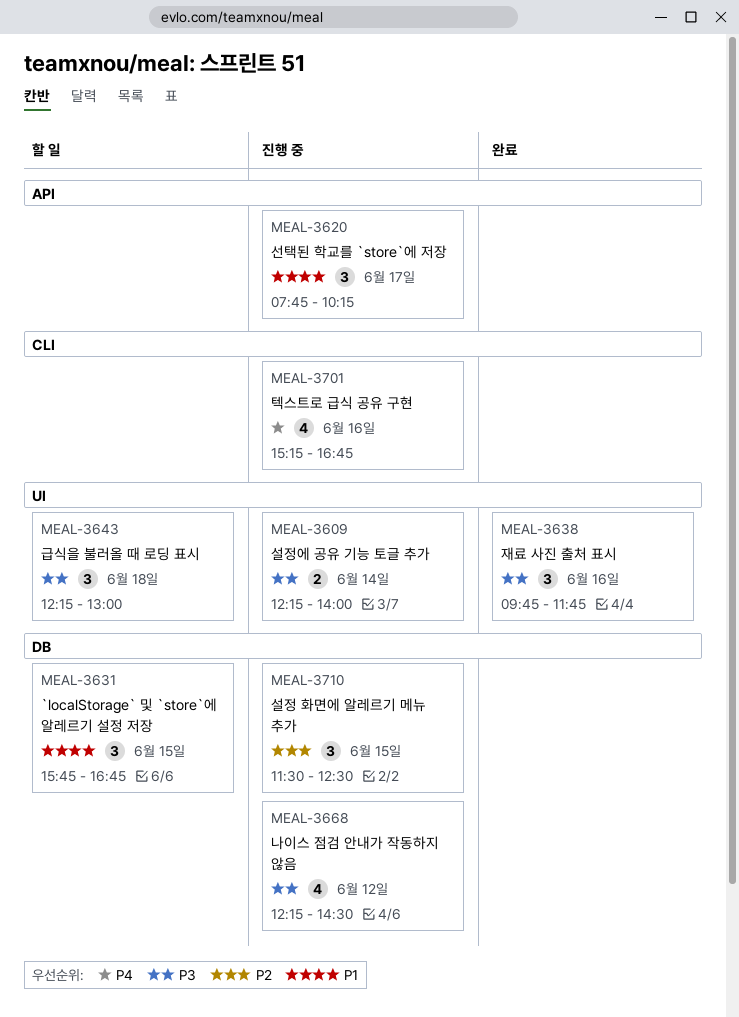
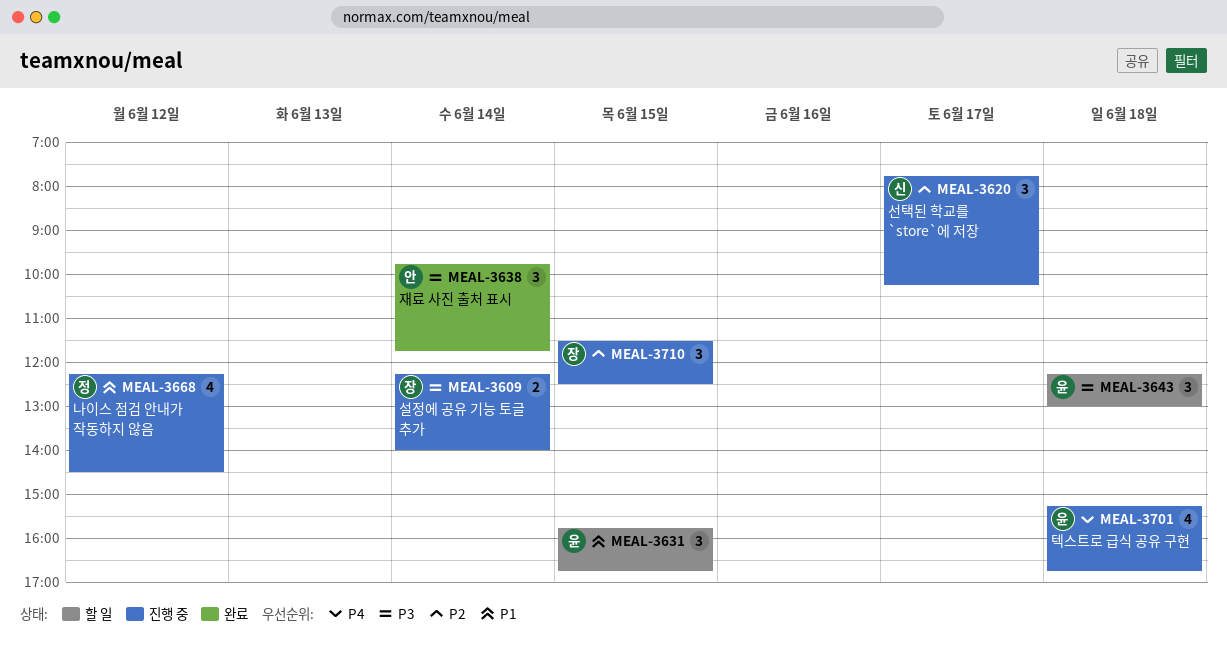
MEAL-3620, priority: P1 -> P2
MEAL-3638, day: Jun 16 -> Jun 14
MEAL-3668, priority: P3 -> P1
MEAL-3701, day: Jun 16 -> Jun 18

